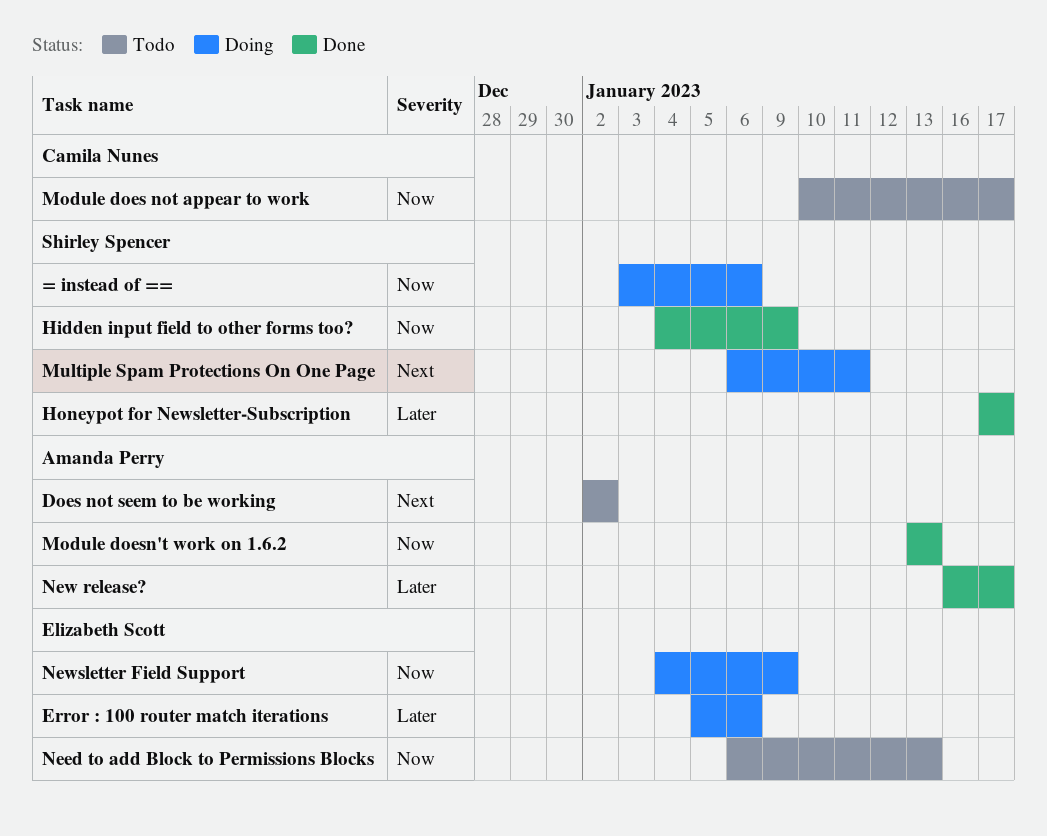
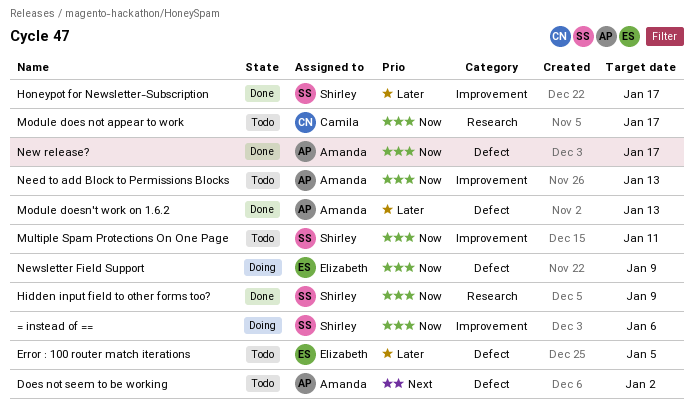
Error : 100 router match iterations, status: Doing -> Todo
Error : 100 router match iterations, due: Jan 6 -> Jan 5
Module doesn't work on 1.6.2, priority: Now -> Later
Multiple Spam Protections On One Page, status: Doing -> Todo
Multiple Spam Protections On One Page, priority: Next -> Now
Need to add Block to Permissions Blocks, owner: Elizabeth Scott -> Amanda Perry
New release?, priority: Later -> Now

